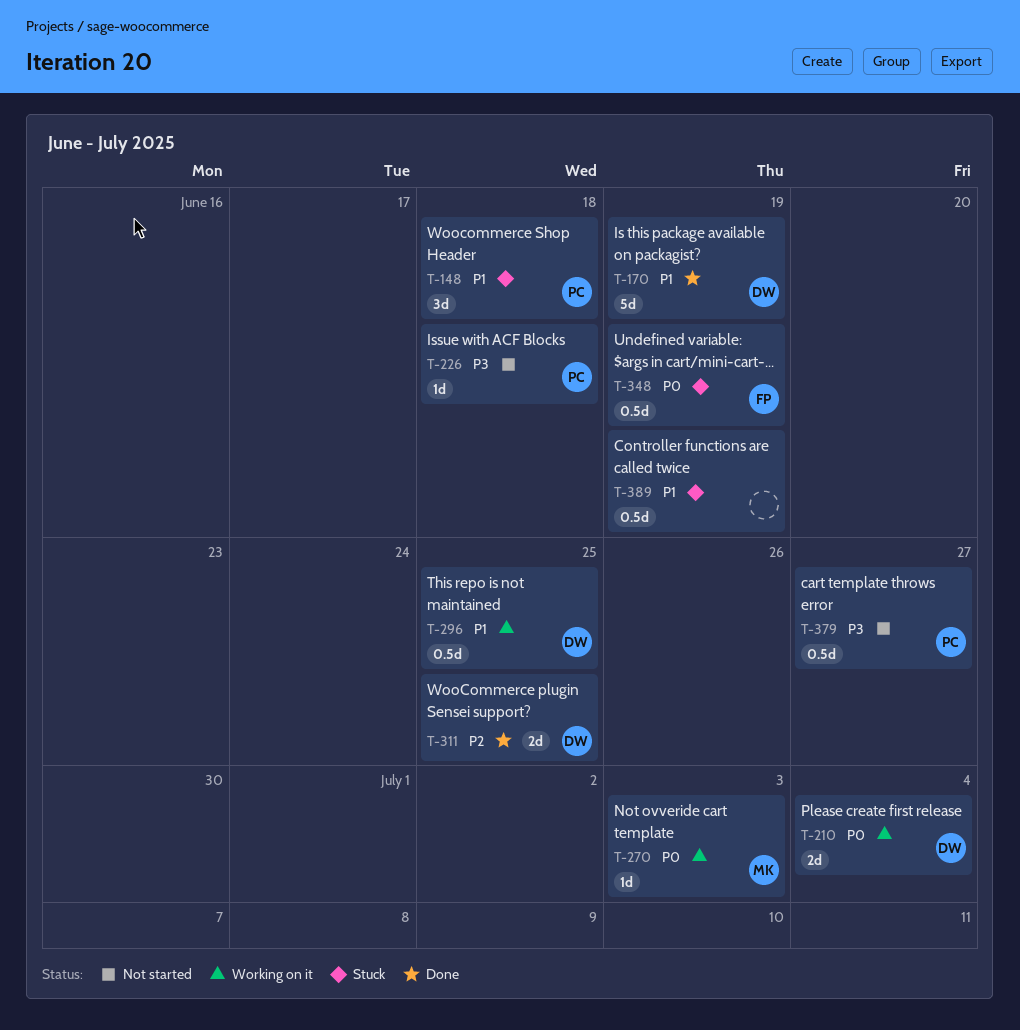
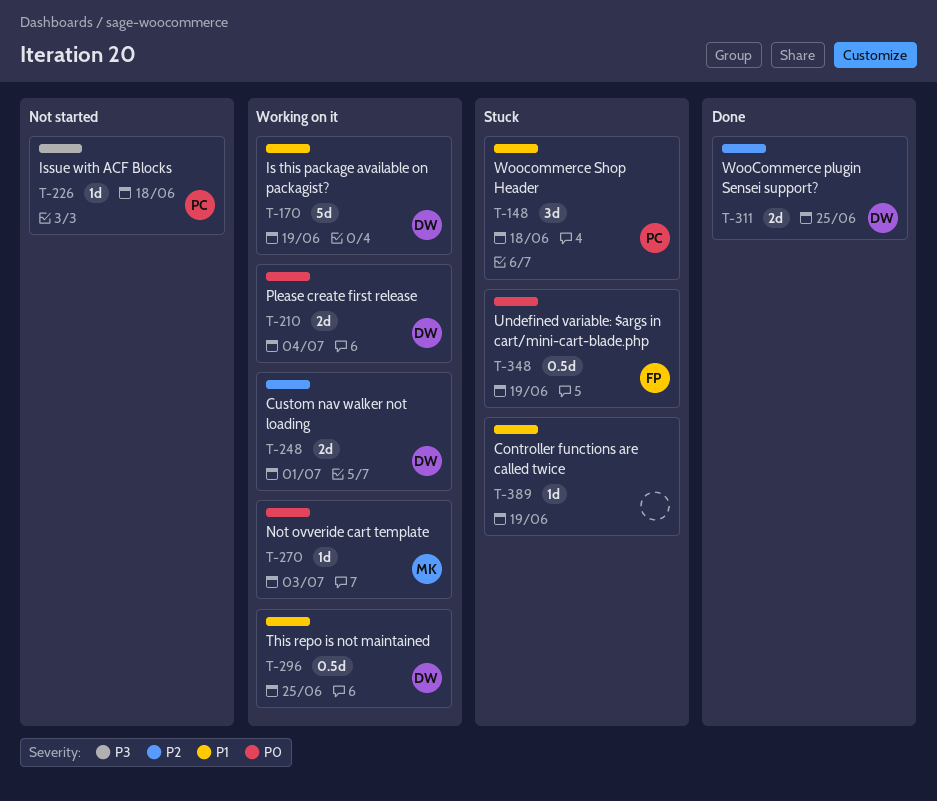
T-170, status: Done -> Working on it
T-248: none -> present
T-379: present -> none
T-389, estimate: 0.5d -> 1d

